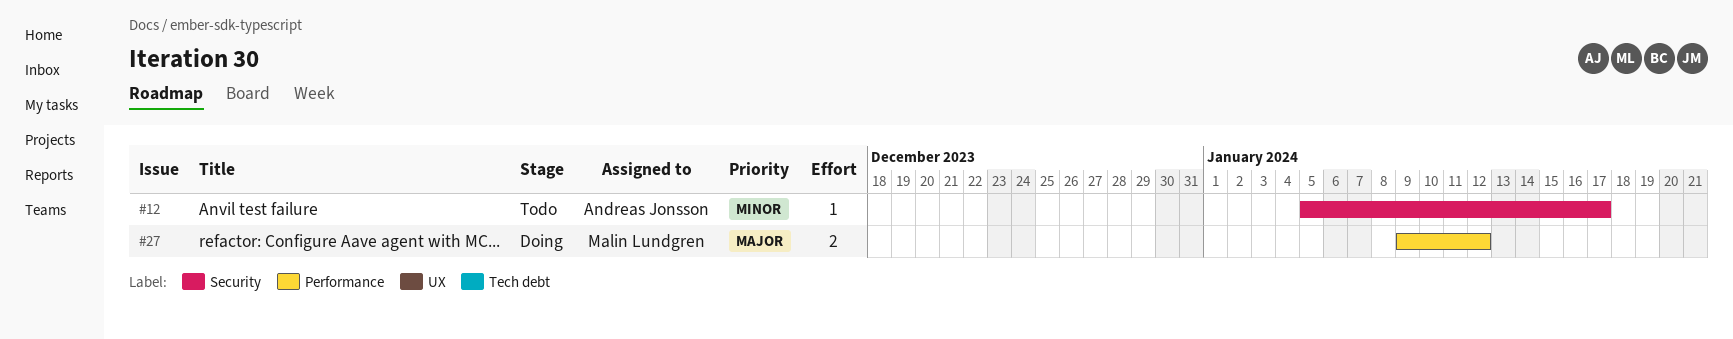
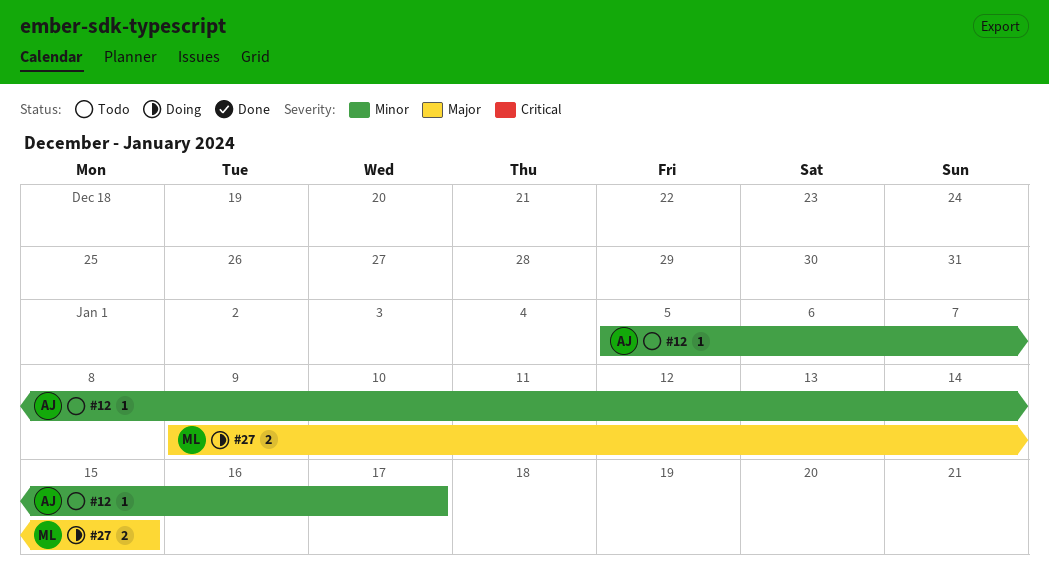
#27, due: Jan 12 -> Jan 15

